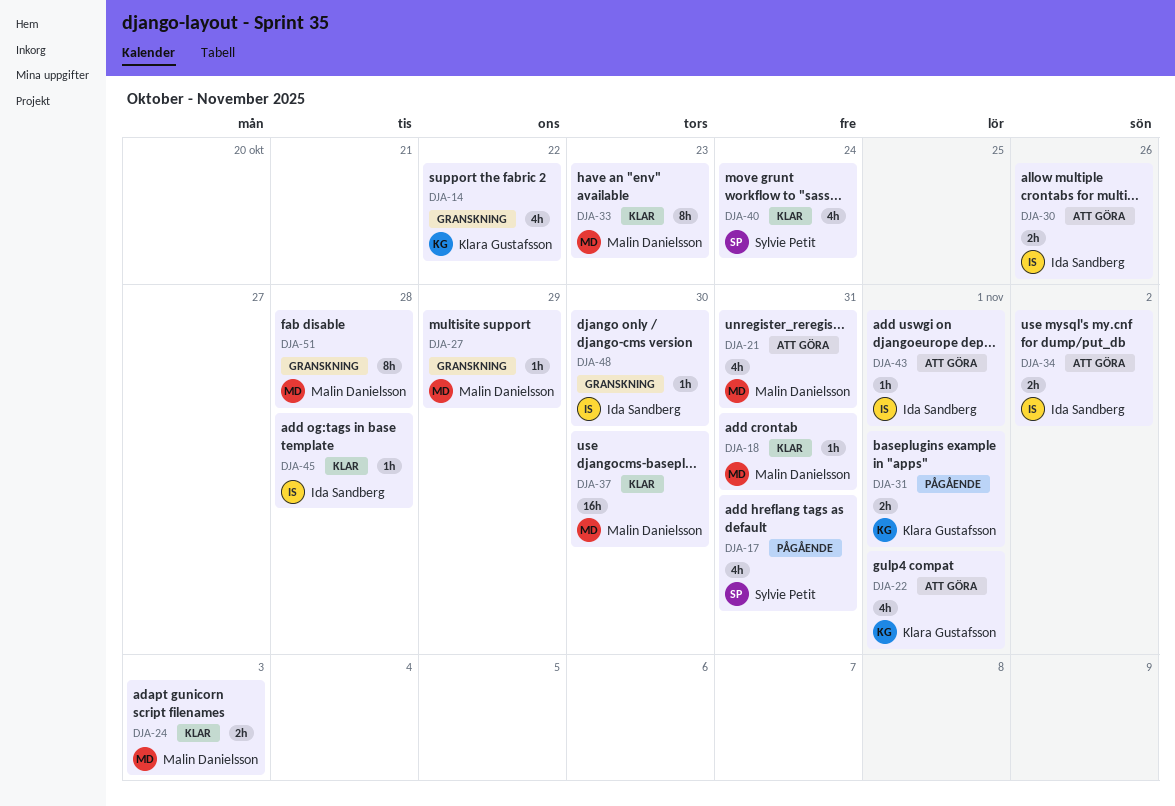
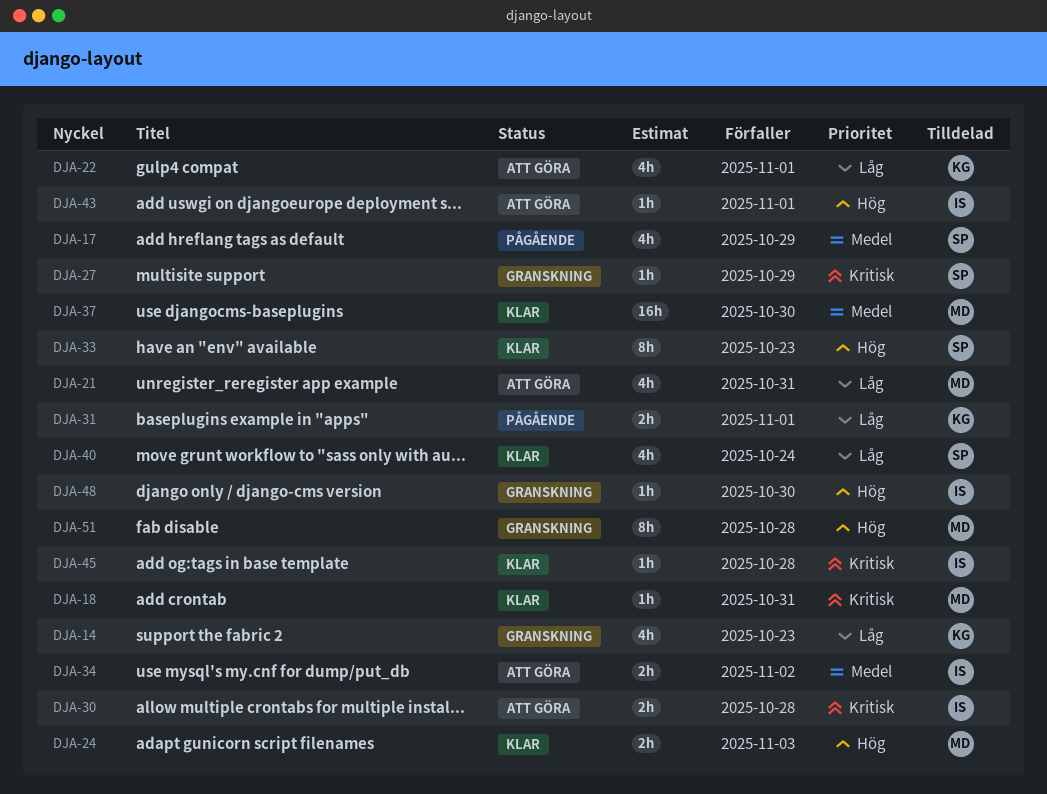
DJA-14, due: Oct 22 -> Oct 23
DJA-17, due: Oct 31 -> Oct 29
DJA-27, owner: Malin Danielsson -> Sylvie Petit
DJA-30, due: Oct 26 -> Oct 28
DJA-33, owner: Malin Danielsson -> Sylvie Petit

